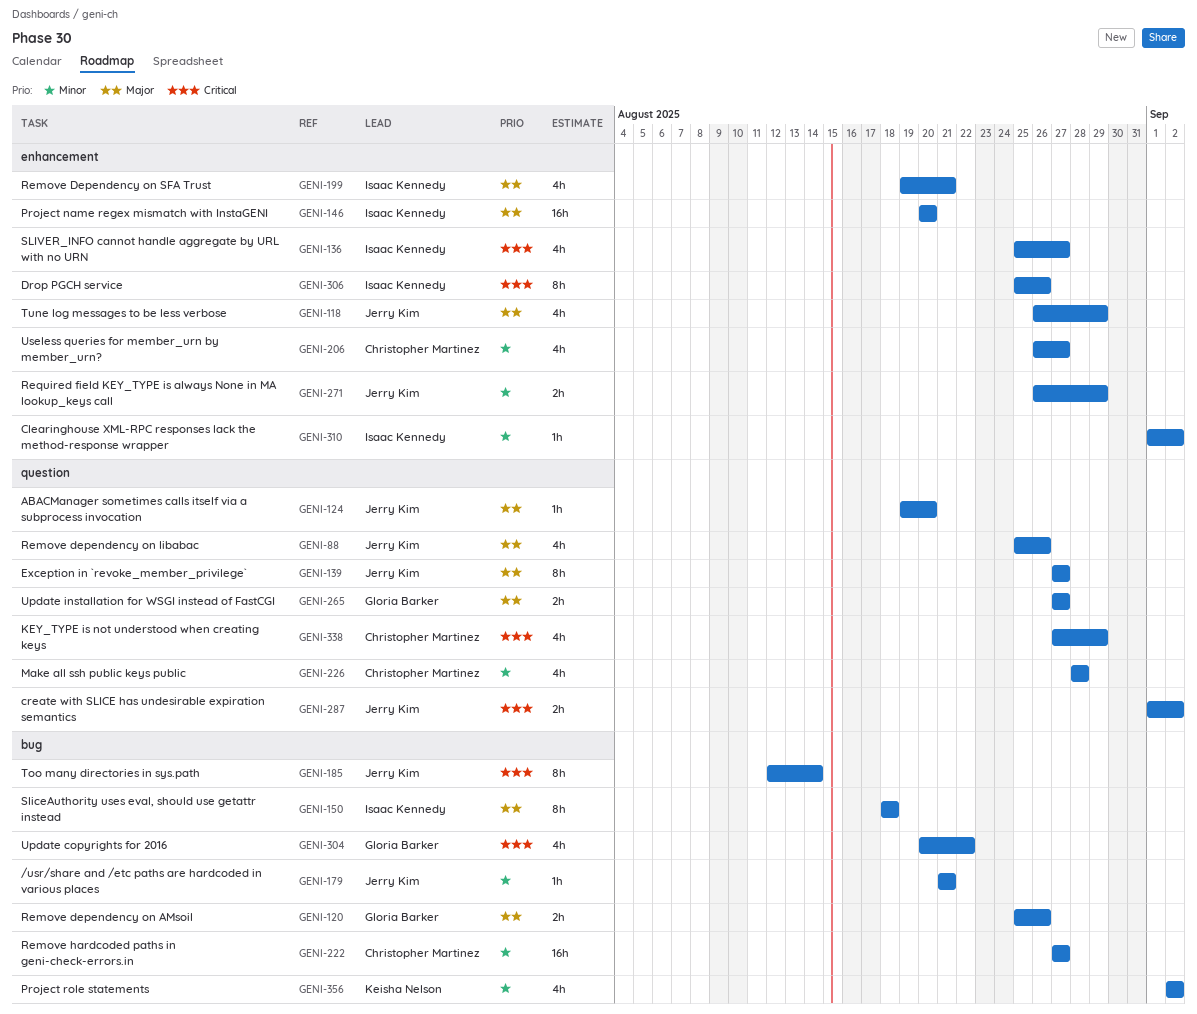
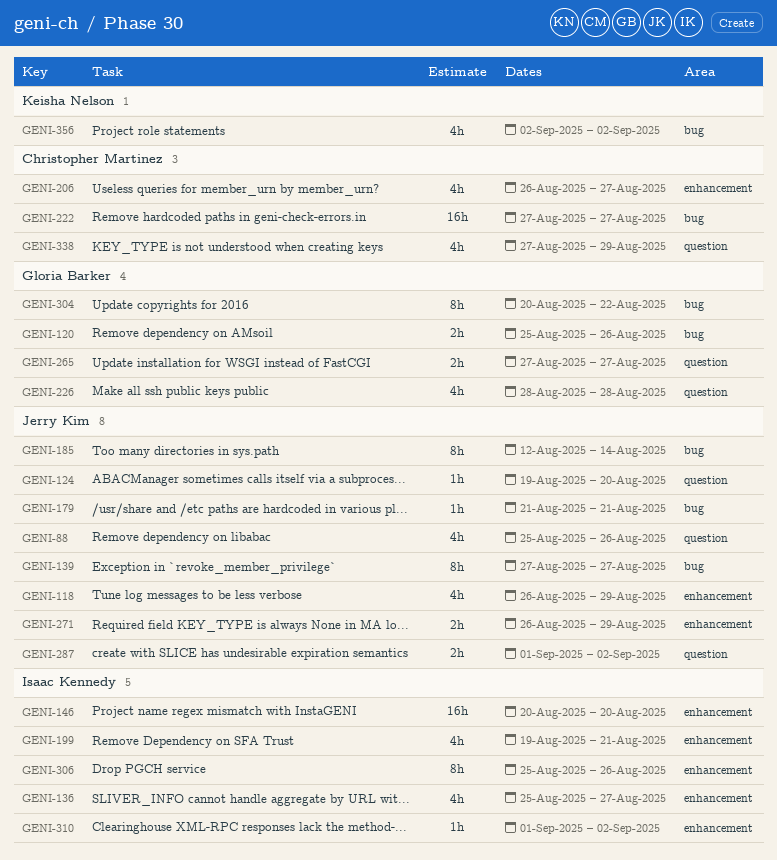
GENI-139, label: question -> bug
GENI-150: present -> none
GENI-226, owner: Christopher Martinez -> Gloria Barker
GENI-304, estimate: 4h -> 8h

